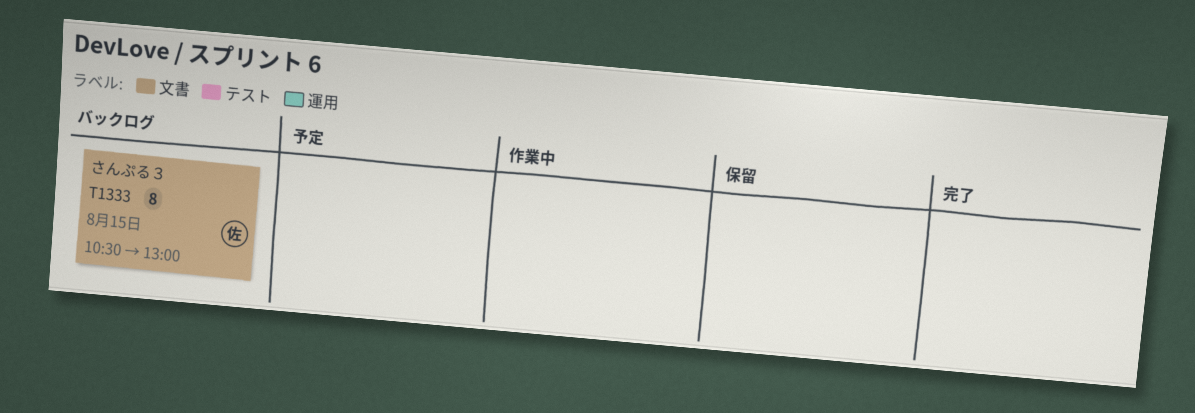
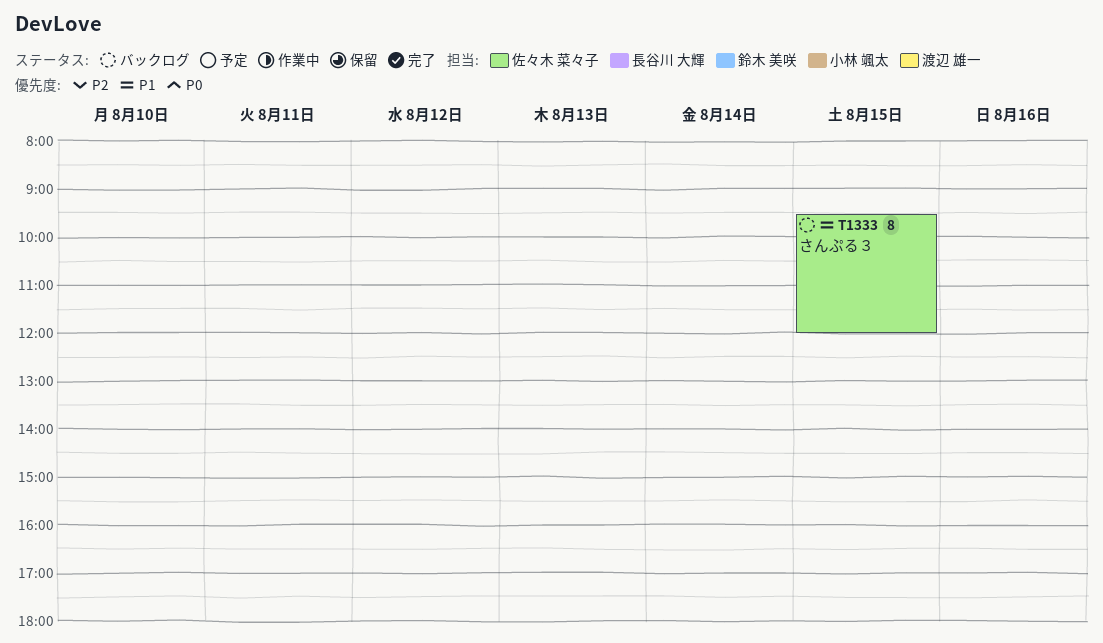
T1333, begins: 10:30 -> 09:30
T1333, ends: 13:00 -> 12:00

